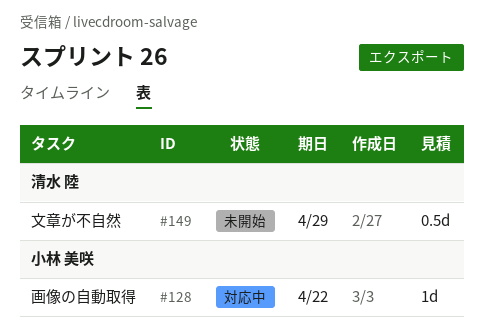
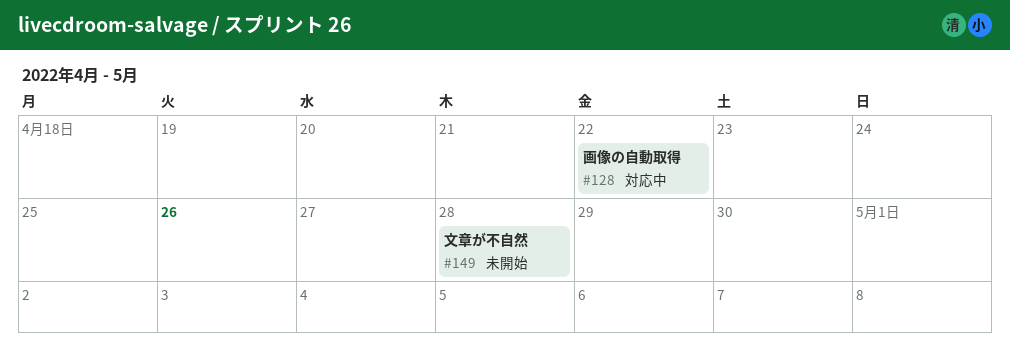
#149, due: Apr 29 -> Apr 28

